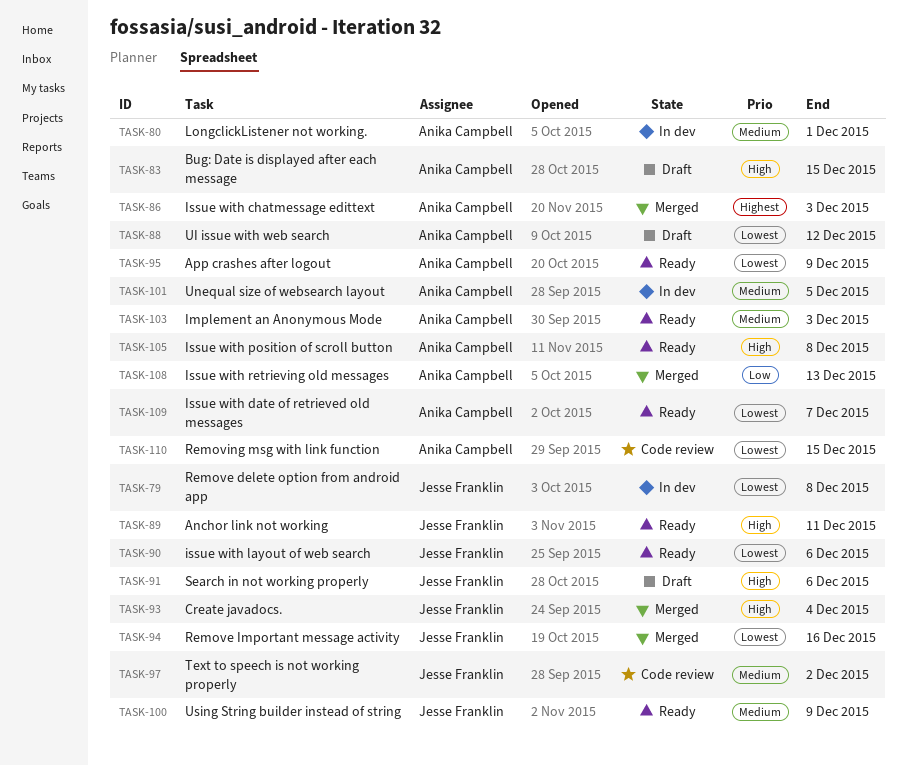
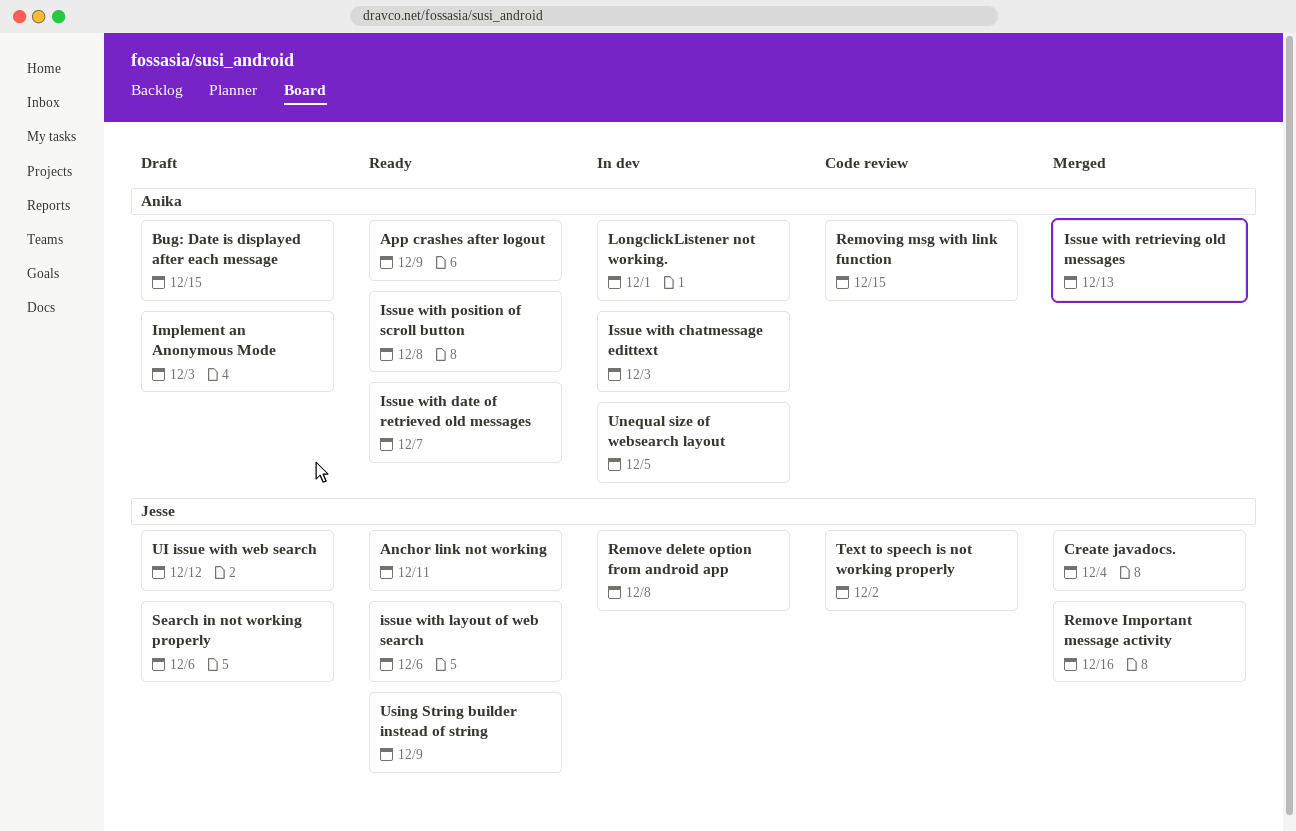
Implement an Anonymous Mode, status: Ready -> Draft
Issue with chatmessage edittext, status: Merged -> In dev
UI issue with web search, owner: Anika Campbell -> Jesse Franklin

